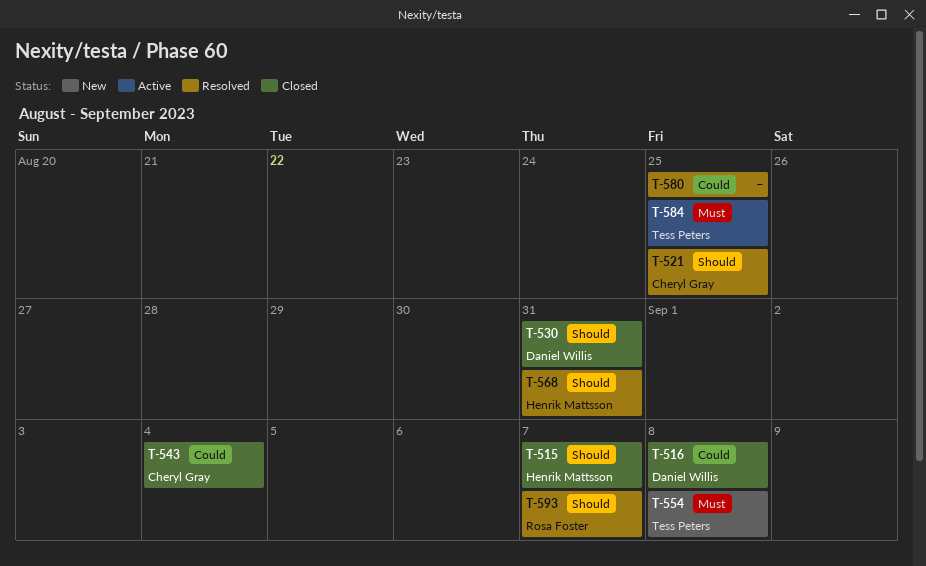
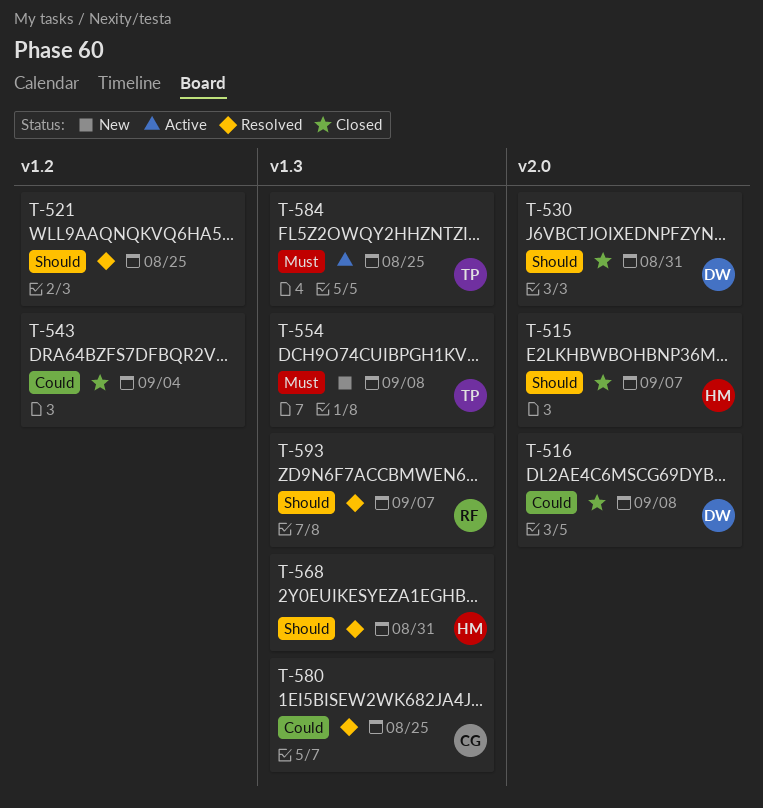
T-521, owner: Cheryl Gray -> none
T-543, owner: Cheryl Gray -> none
T-580, owner: none -> Cheryl Gray

